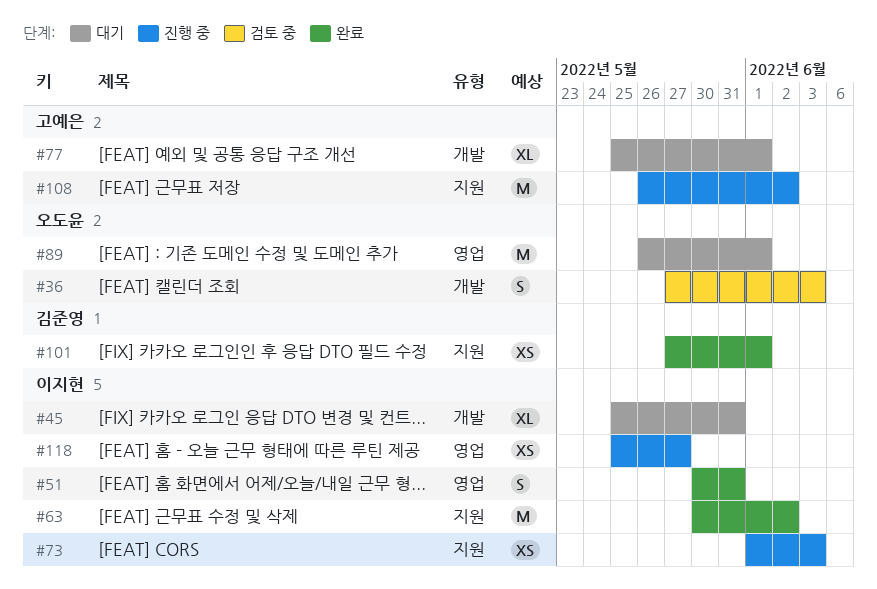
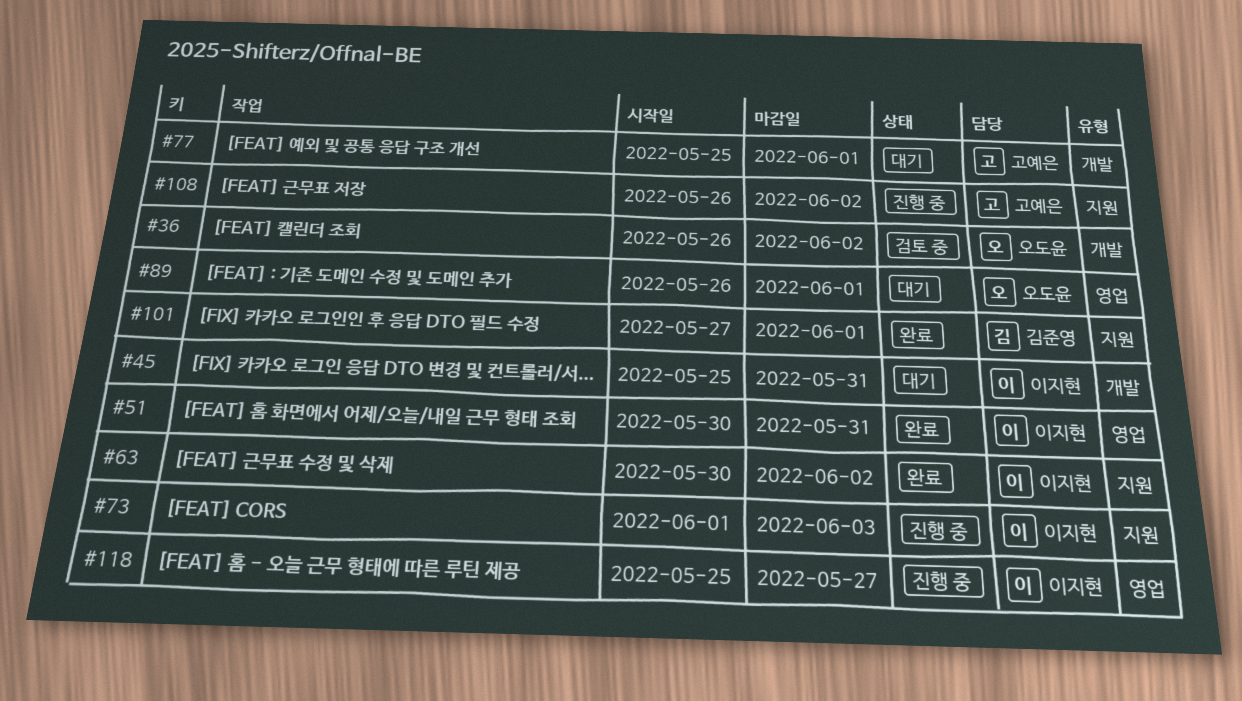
#36, start: May 27 -> May 26
#36, due: Jun 3 -> Jun 2

